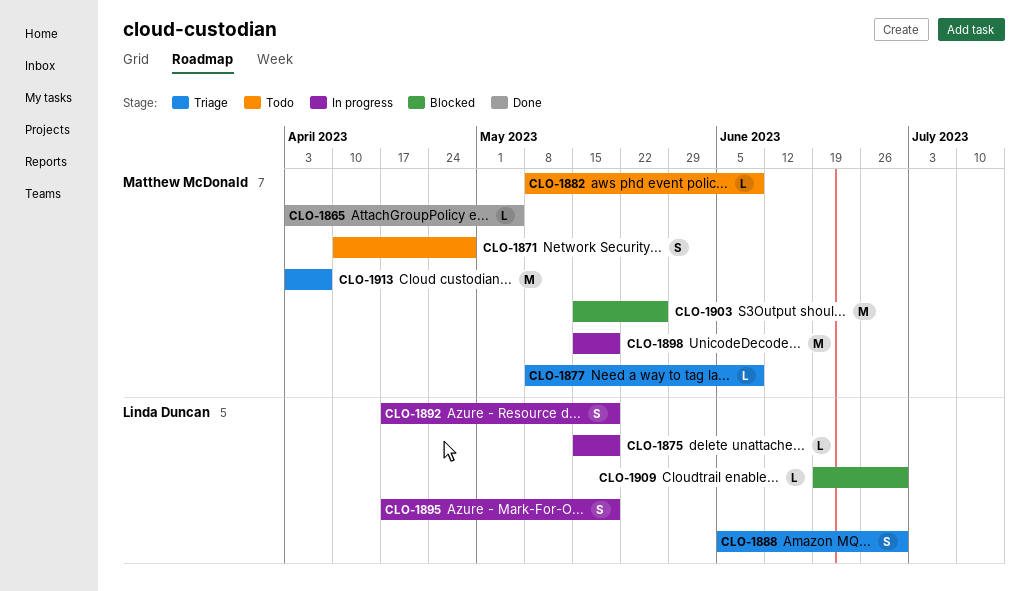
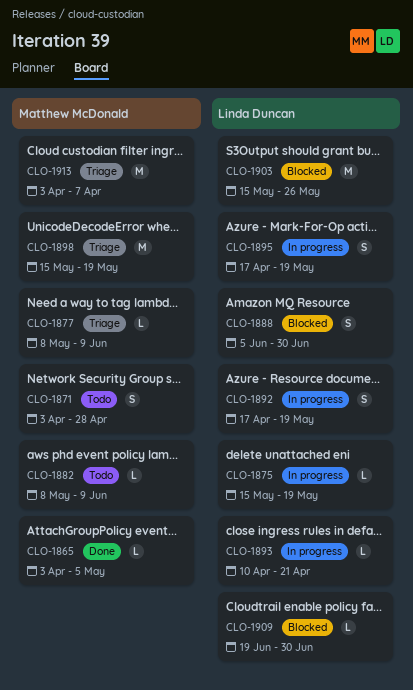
CLO-1871, start: Apr 10 -> Apr 3
CLO-1888, status: Triage -> Blocked
CLO-1893: none -> present
CLO-1898, status: In progress -> Triage
CLO-1903, owner: Matthew McDonald -> Linda Duncan

